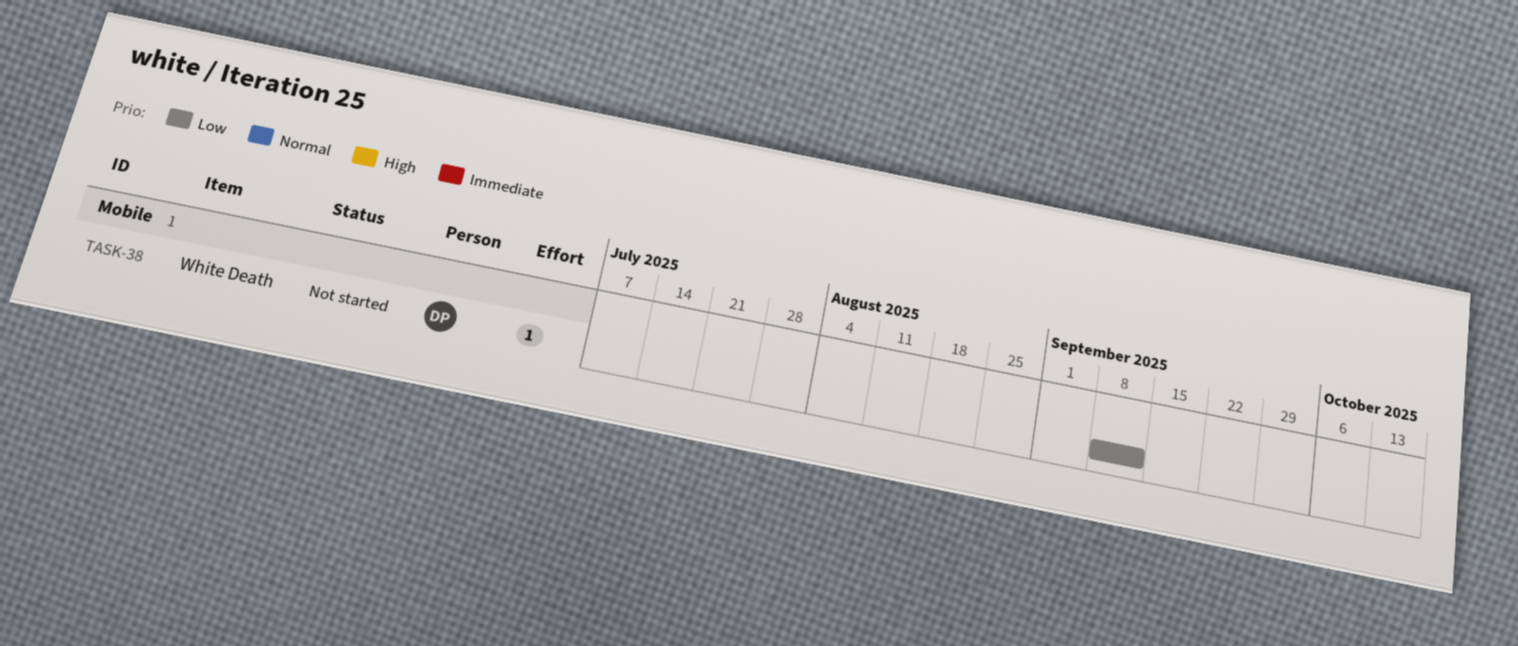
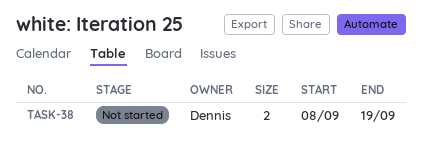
TASK-38, estimate: 1 -> 2
TASK-38, due: Sep 12 -> Sep 19

